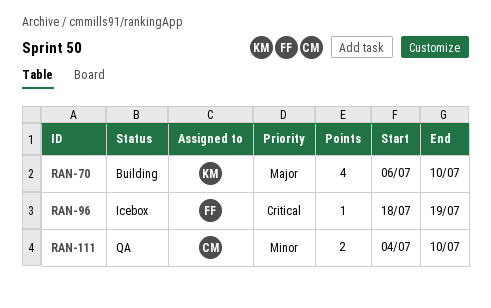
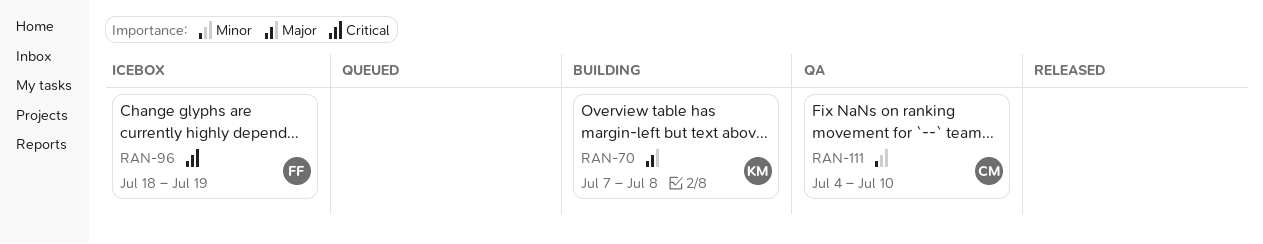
RAN-70, start: Jul 6 -> Jul 7
RAN-70, due: Jul 10 -> Jul 8

